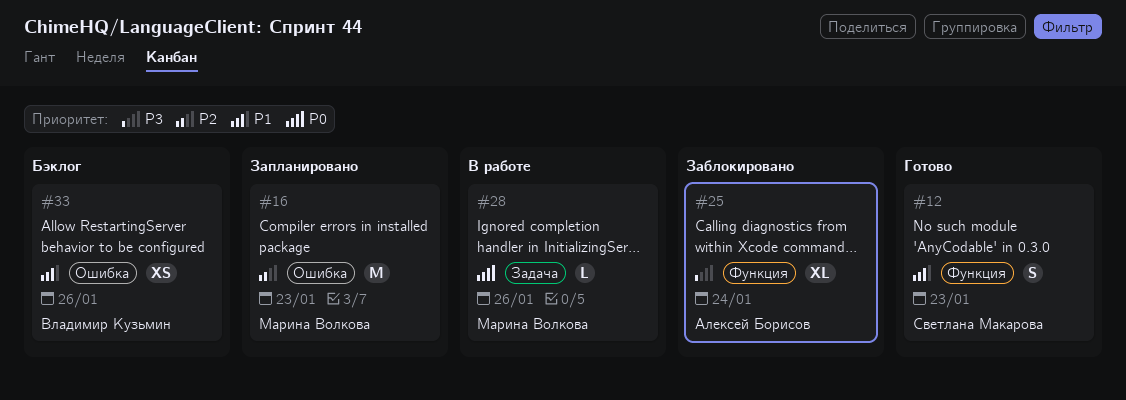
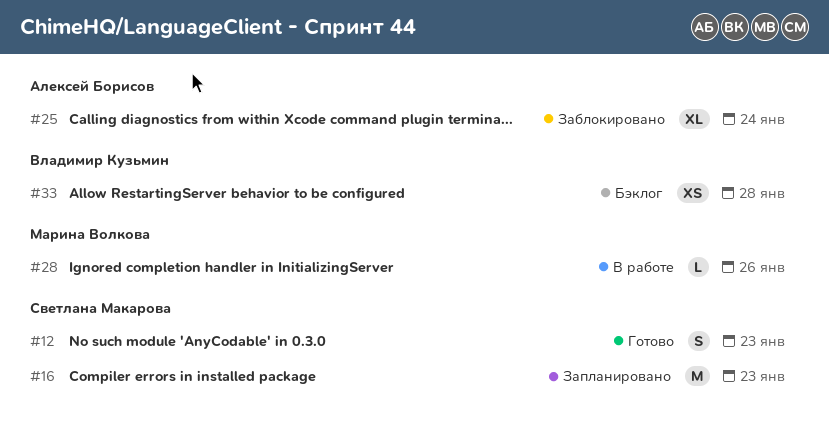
#16, owner: Марина Волкова -> Светлана Макарова
#33, due: Jan 26 -> Jan 28

